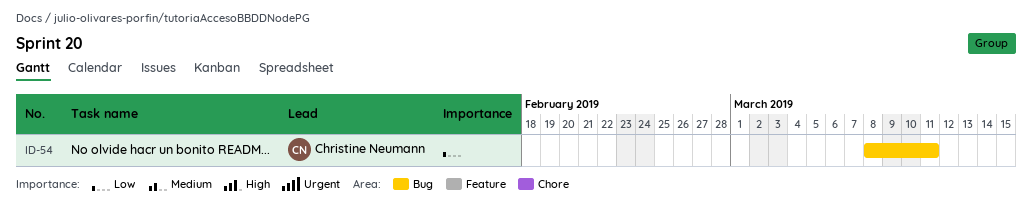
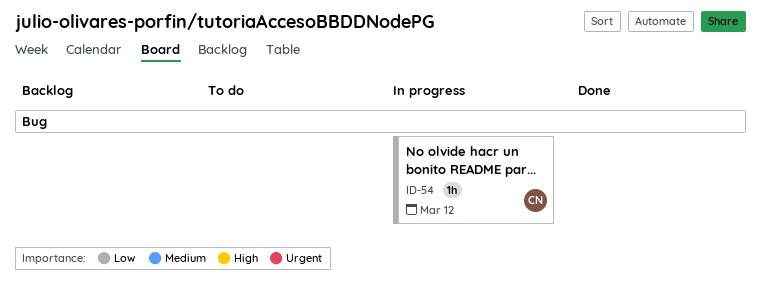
ID-54, due: Mar 11 -> Mar 12

